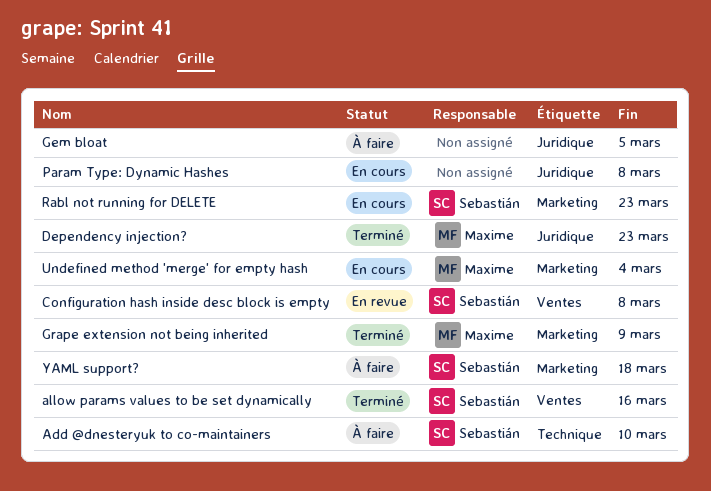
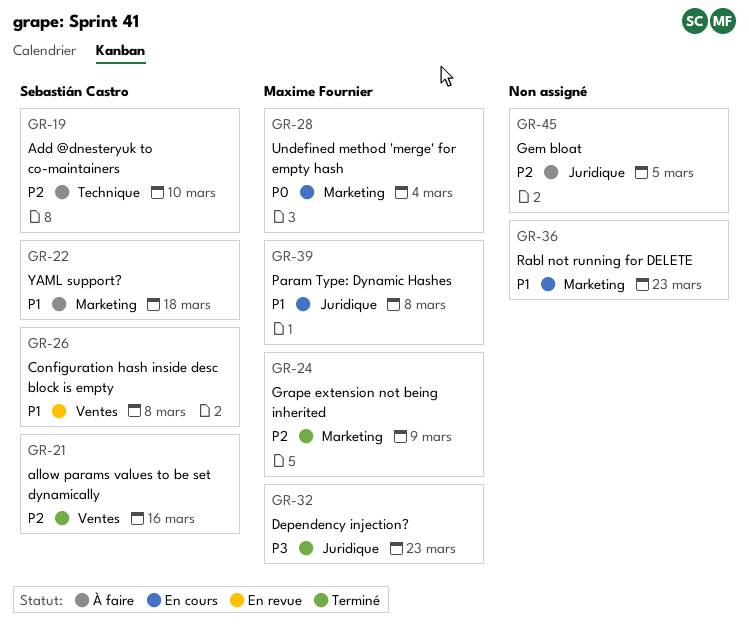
Param Type: Dynamic Hashes, owner: none -> Maxime Fournier
Rabl not running for DELETE, owner: Sebastián Castro -> none

